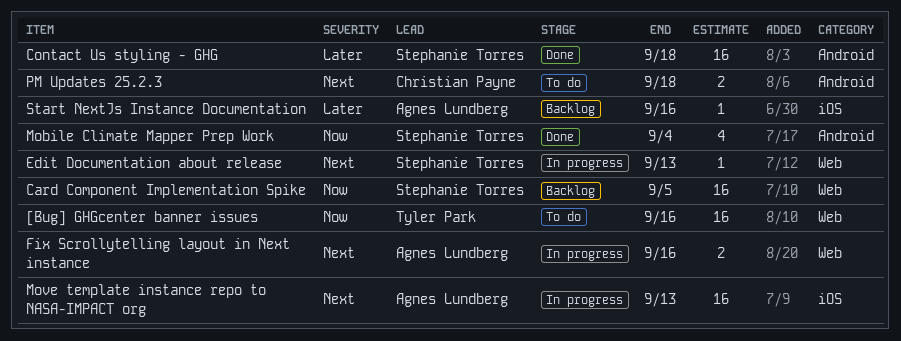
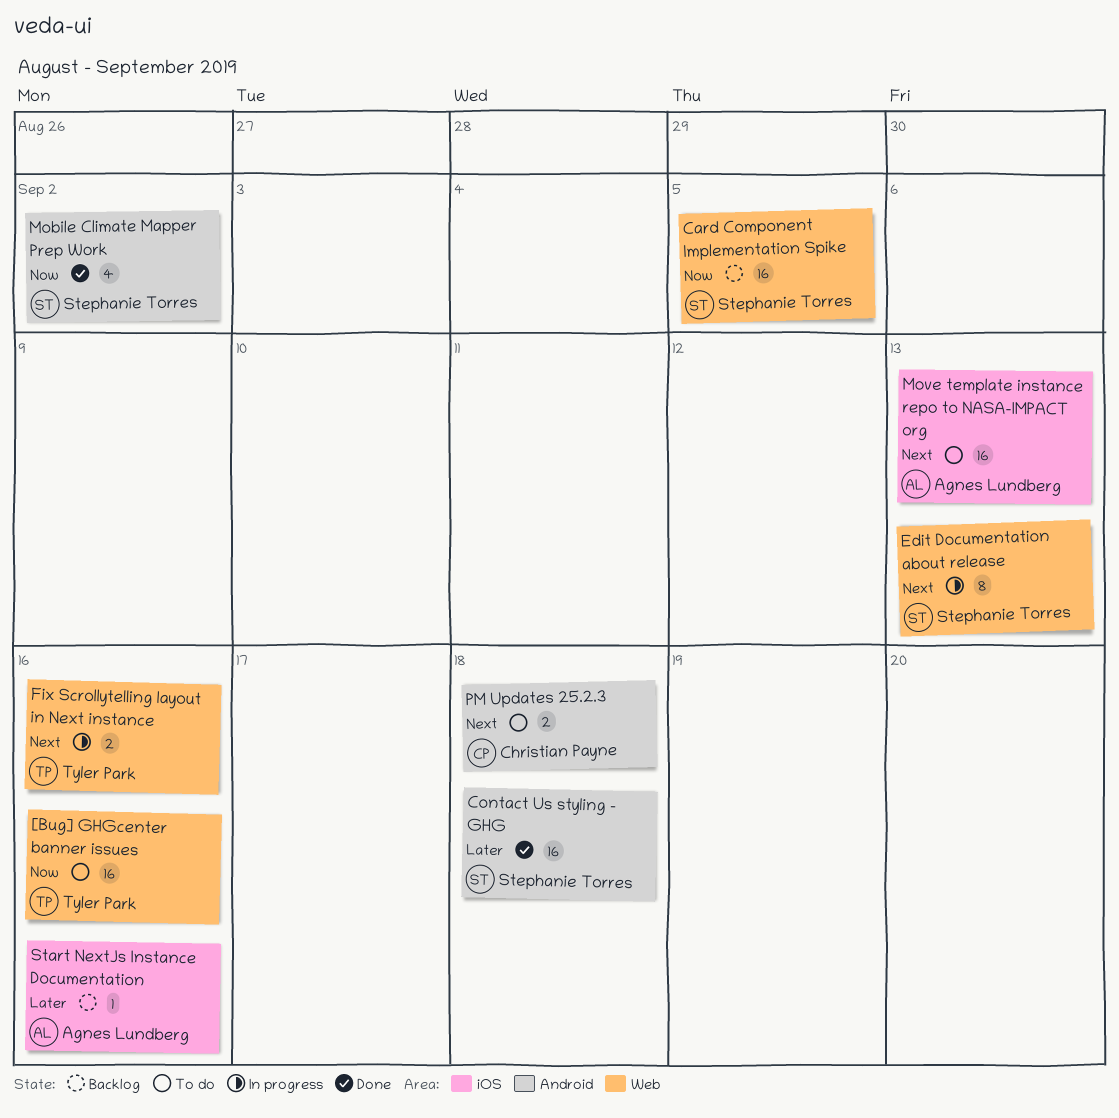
Edit Documentation about release, estimate: 1 -> 8
Fix Scrollytelling layout in Next instance, owner: Agnes Lundberg -> Tyler Park
Mobile Climate Mapper Prep Work, due: Sep 4 -> Sep 2
Move template instance repo to NASA-IMPACT org, status: In progress -> To do

